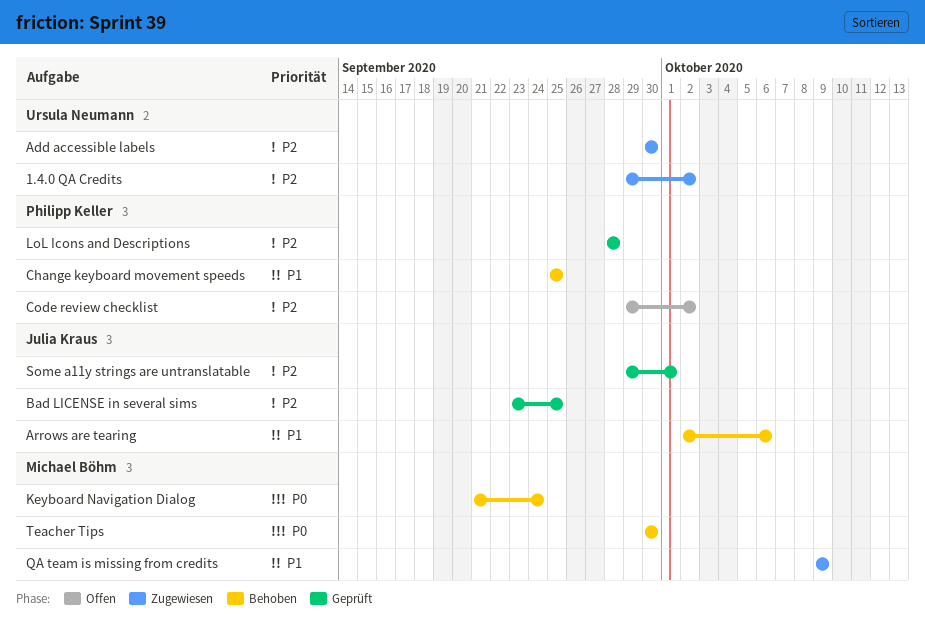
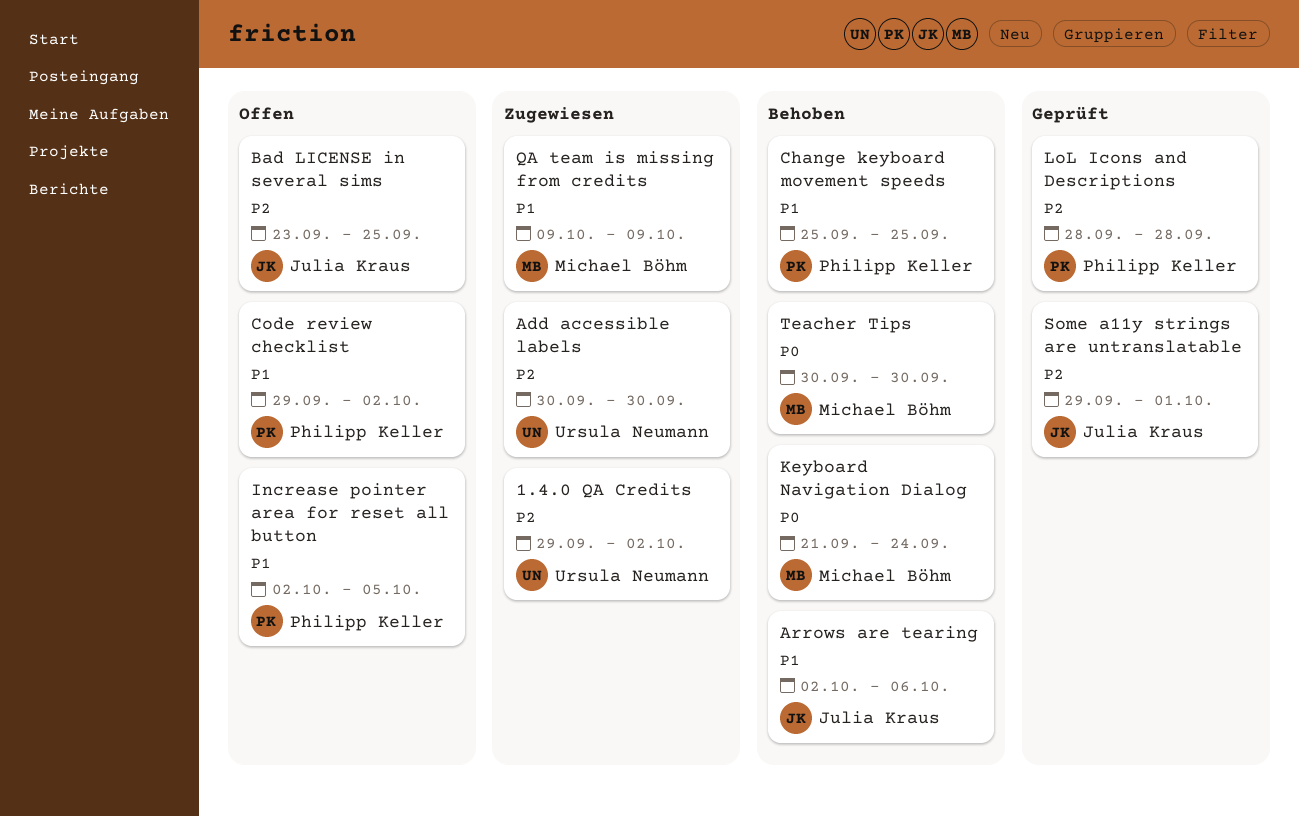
Bad LICENSE in several sims, status: Geprüft -> Offen
Code review checklist, priority: P2 -> P1
Increase pointer area for reset all button: none -> present

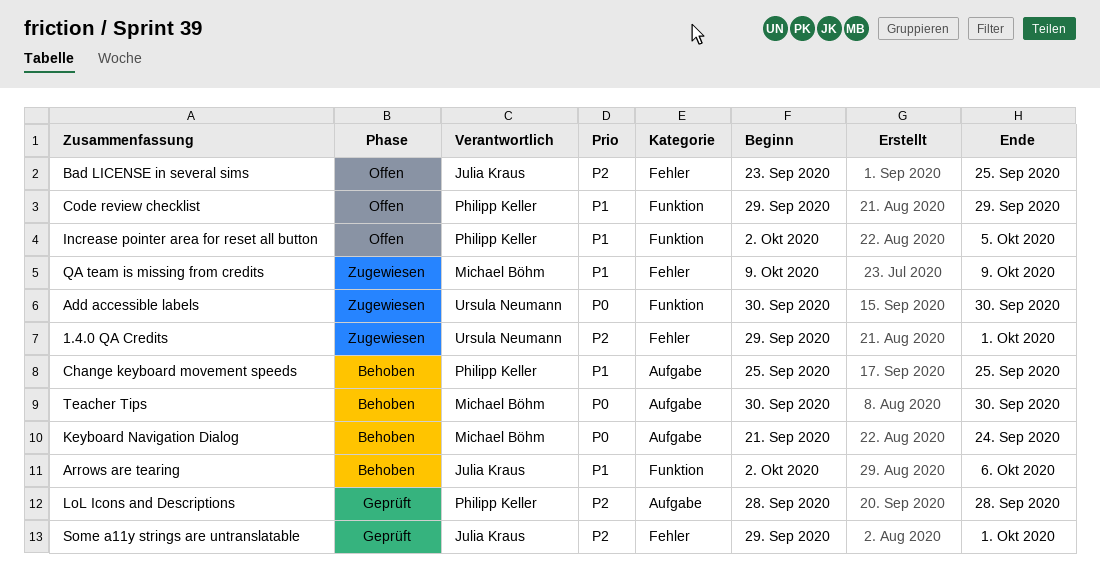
1.4.0 QA Credits, due: Oct 2 -> Oct 1
Add accessible labels, priority: P2 -> P0
Code review checklist, due: Oct 2 -> Sep 29

